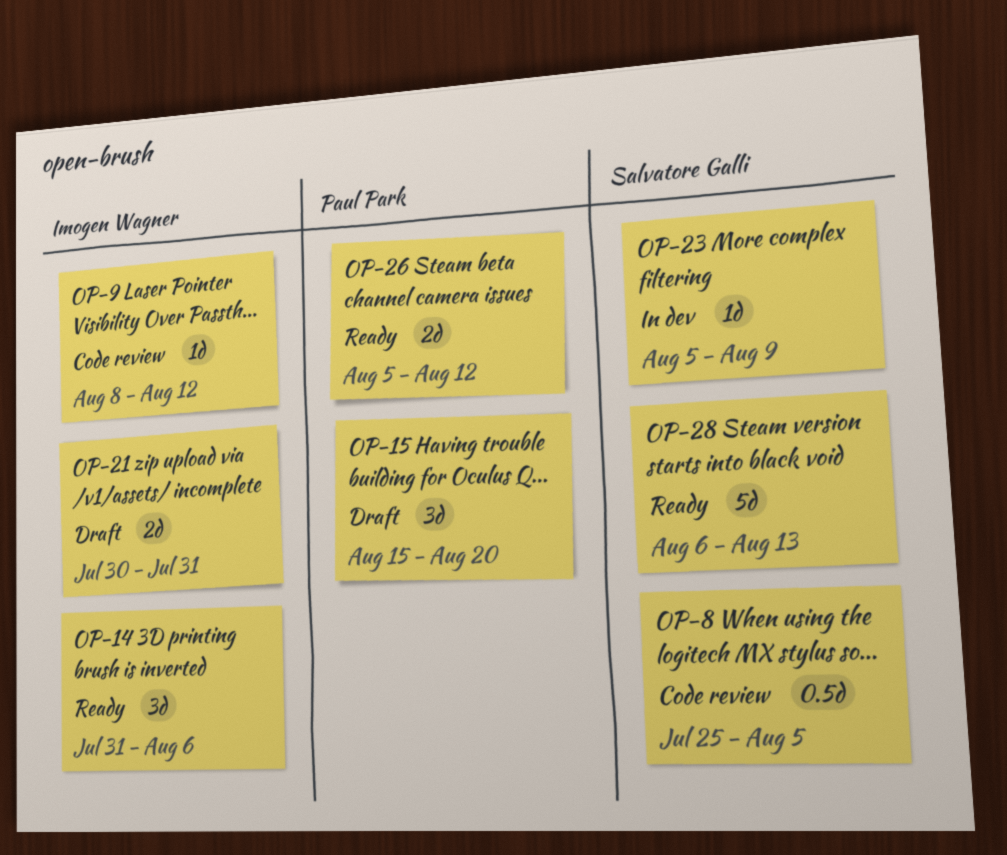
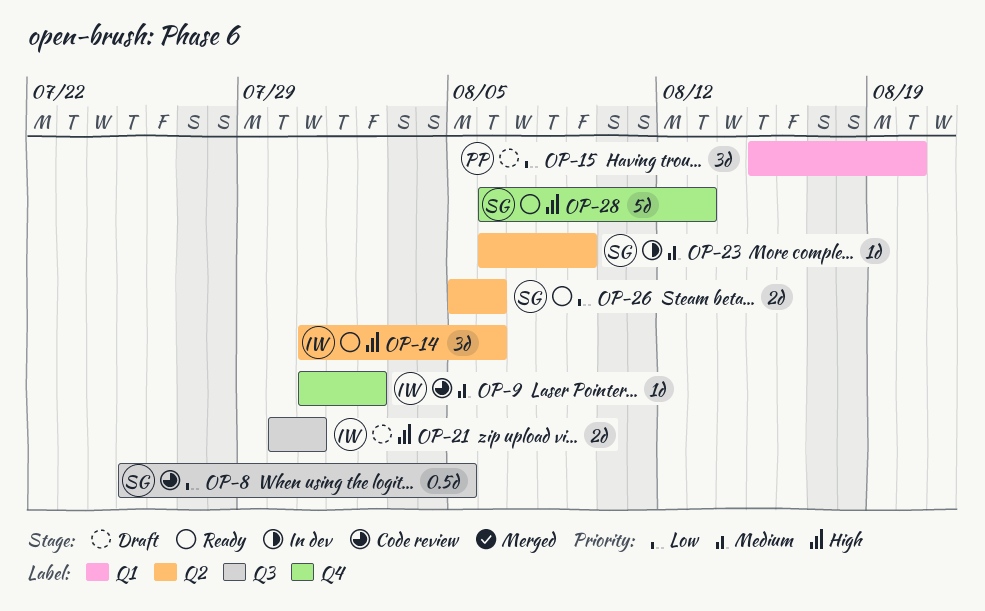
OP-9, start: Aug 8 -> Jul 31
OP-9, due: Aug 12 -> Aug 2
OP-23, start: Aug 5 -> Aug 6
OP-26, owner: Paul Park -> Salvatore Galli
OP-26, due: Aug 12 -> Aug 6

